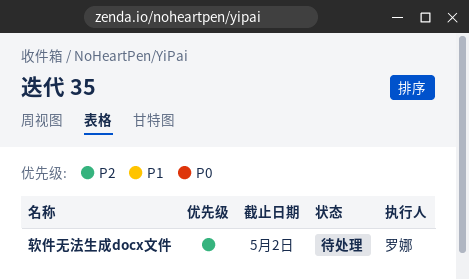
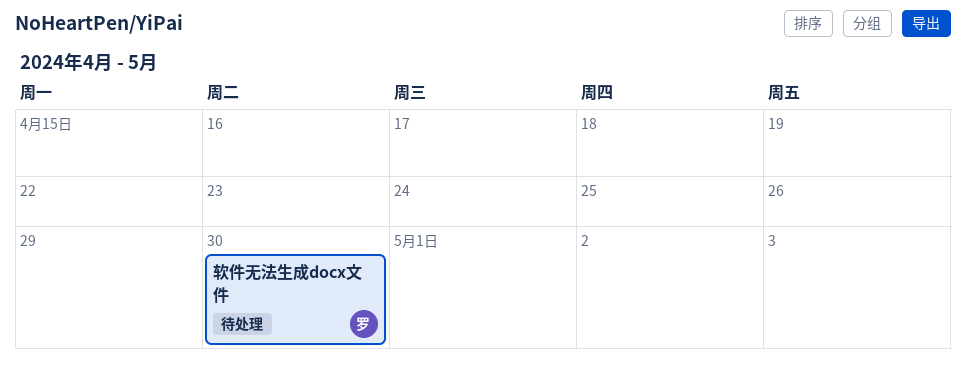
软件无法生成docx文件, due: May 2 -> Apr 30

